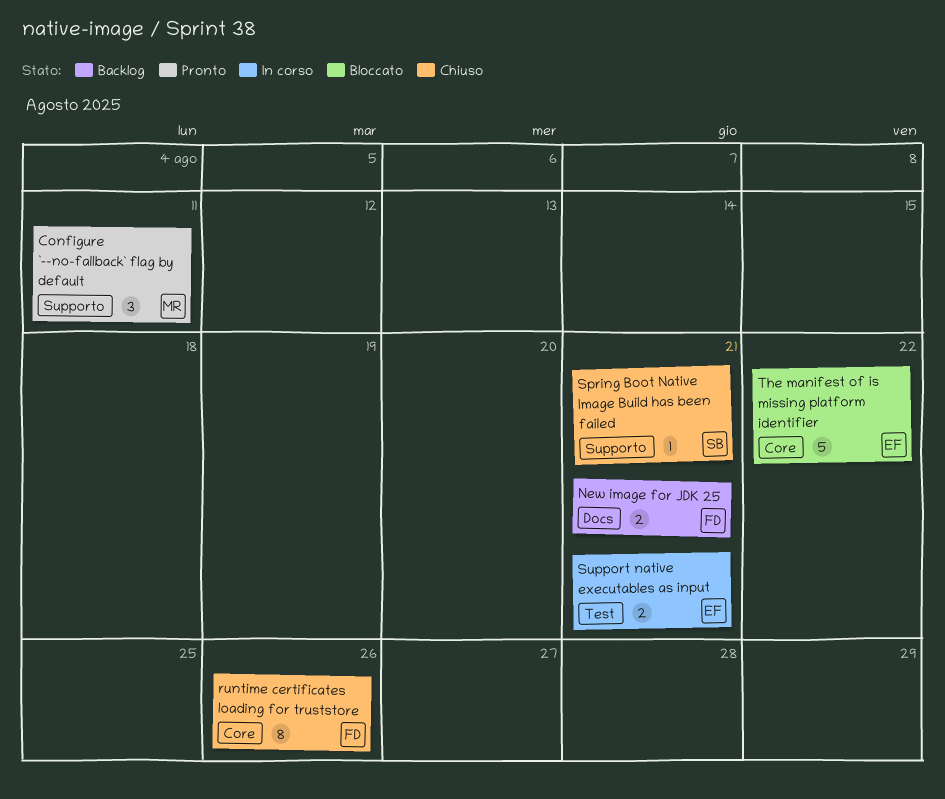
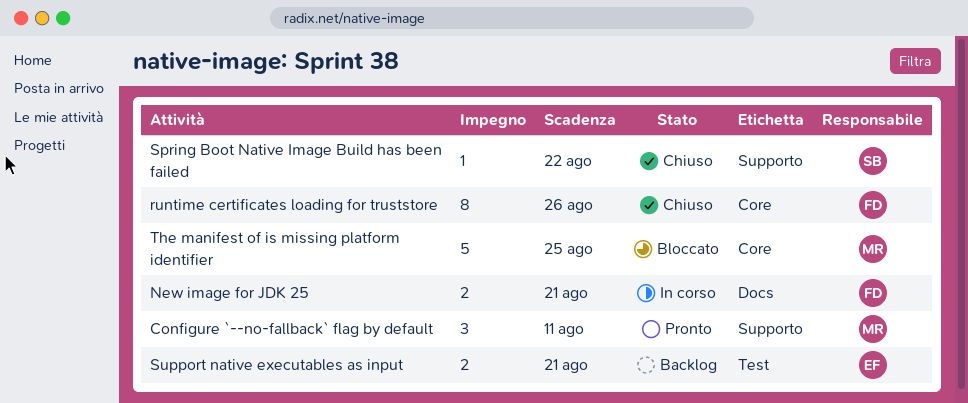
New image for JDK 25, status: Backlog -> In corso
Spring Boot Native Image Build has been failed, due: Aug 21 -> Aug 22
Support native executables as input, status: In corso -> Backlog
The manifest of is missing platform identifier, owner: EF -> MR
The manifest of is missing platform identifier, due: Aug 22 -> Aug 25

